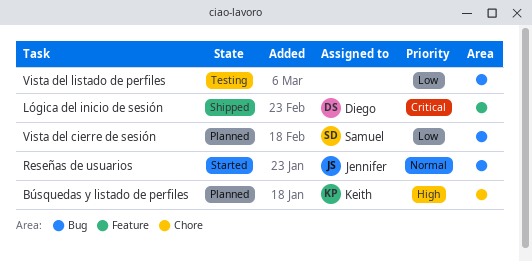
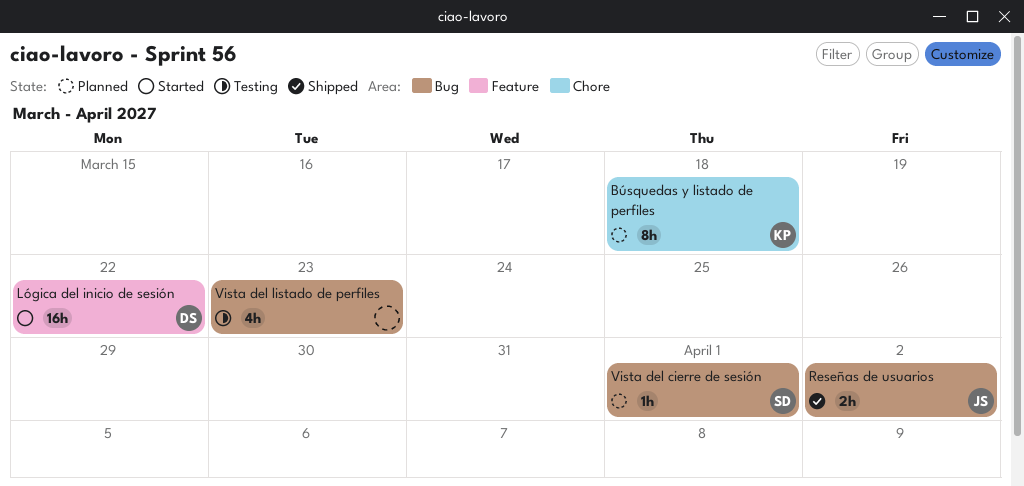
Lógica del inicio de sesión, status: Shipped -> Started
Reseñas de usuarios, status: Started -> Shipped

